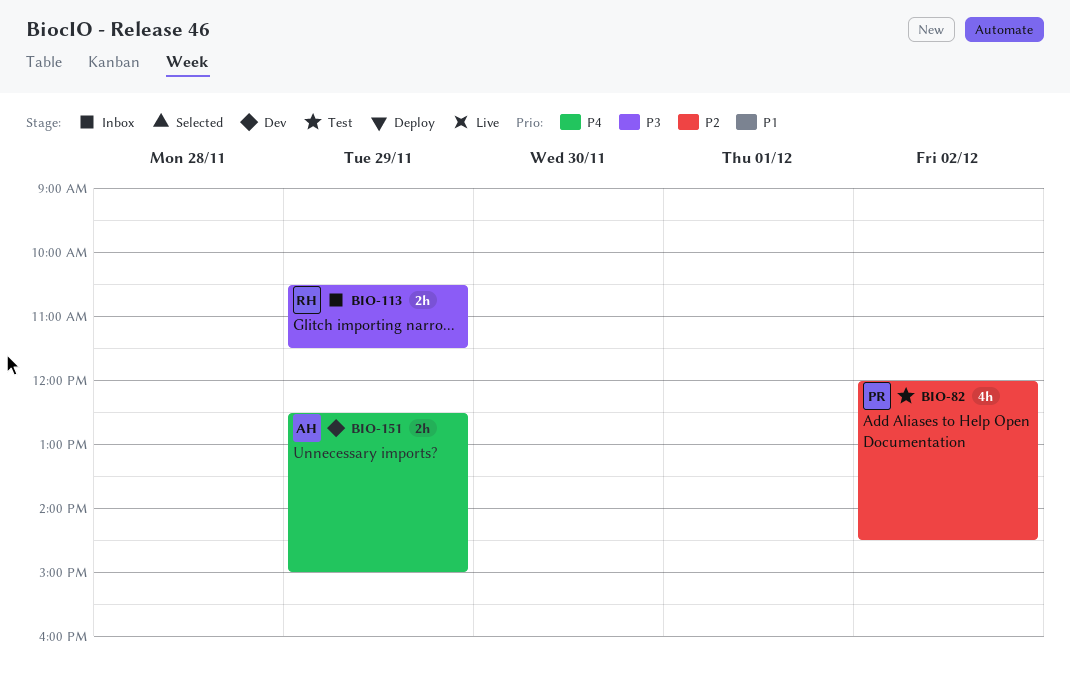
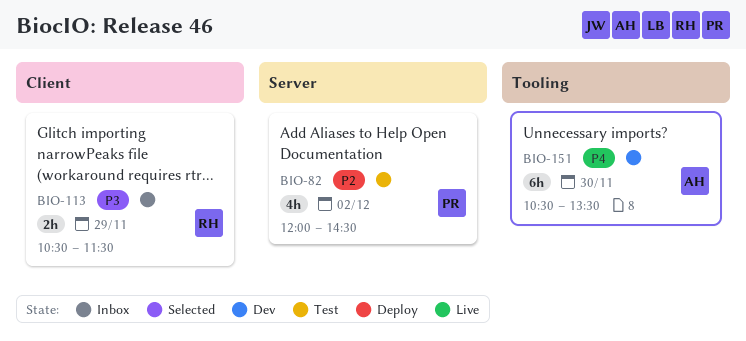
BIO-151, estimate: 2h -> 6h
BIO-151, day: Nov 29 -> Nov 30
BIO-151, begins: 12:30 -> 10:30
BIO-151, ends: 15:00 -> 13:30

